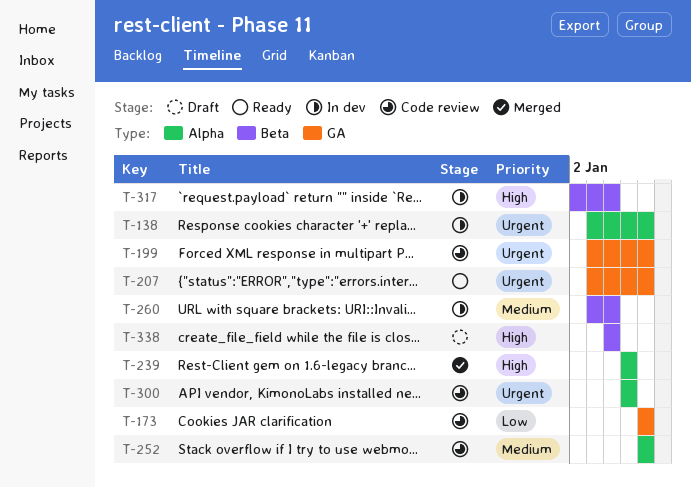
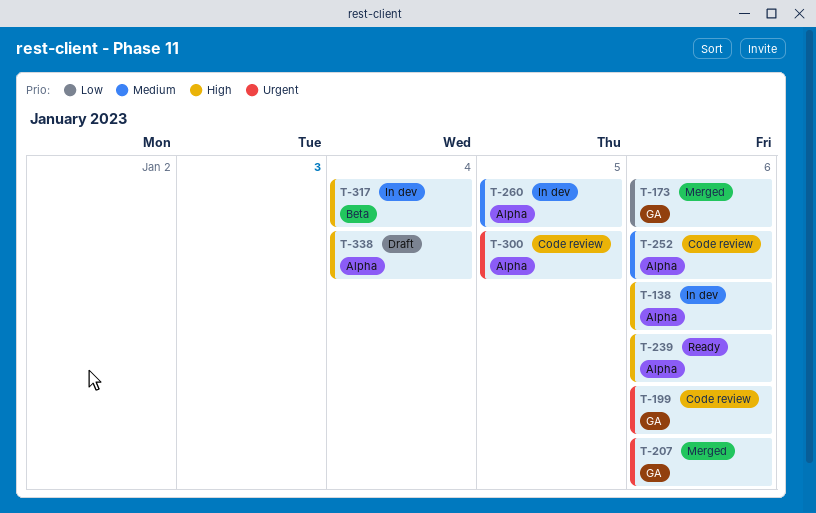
T-138, priority: Urgent -> High
T-173, status: Code review -> Merged
T-207, status: Ready -> Merged
T-239, status: Merged -> Ready
T-239, due: Jan 5 -> Jan 6
T-260, label: Beta -> Alpha
T-260, due: Jan 4 -> Jan 5
T-338, label: Beta -> Alpha

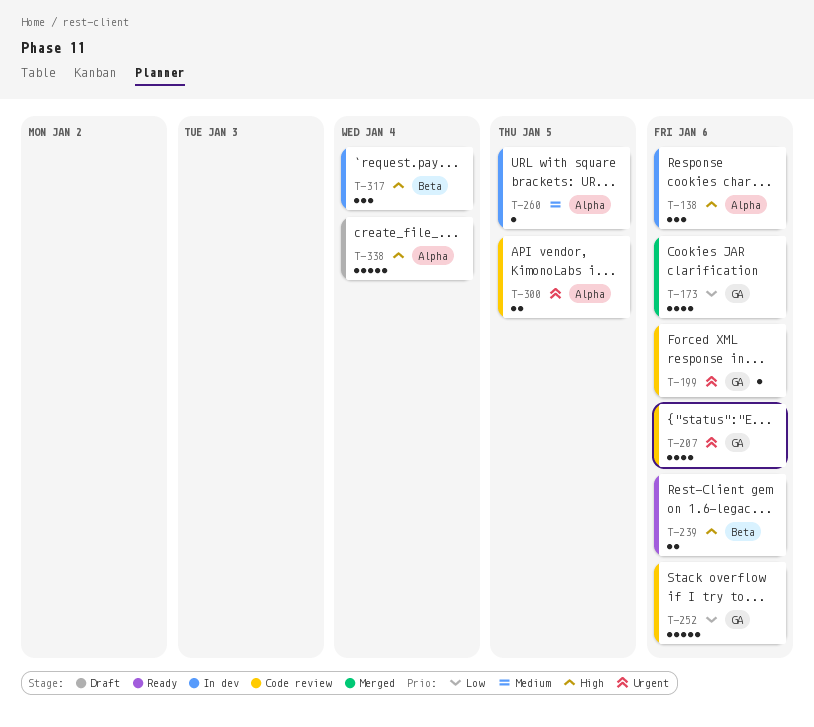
T-207, status: Merged -> Code review
T-239, label: Alpha -> Beta
T-252, priority: Medium -> Low
T-252, label: Alpha -> GA

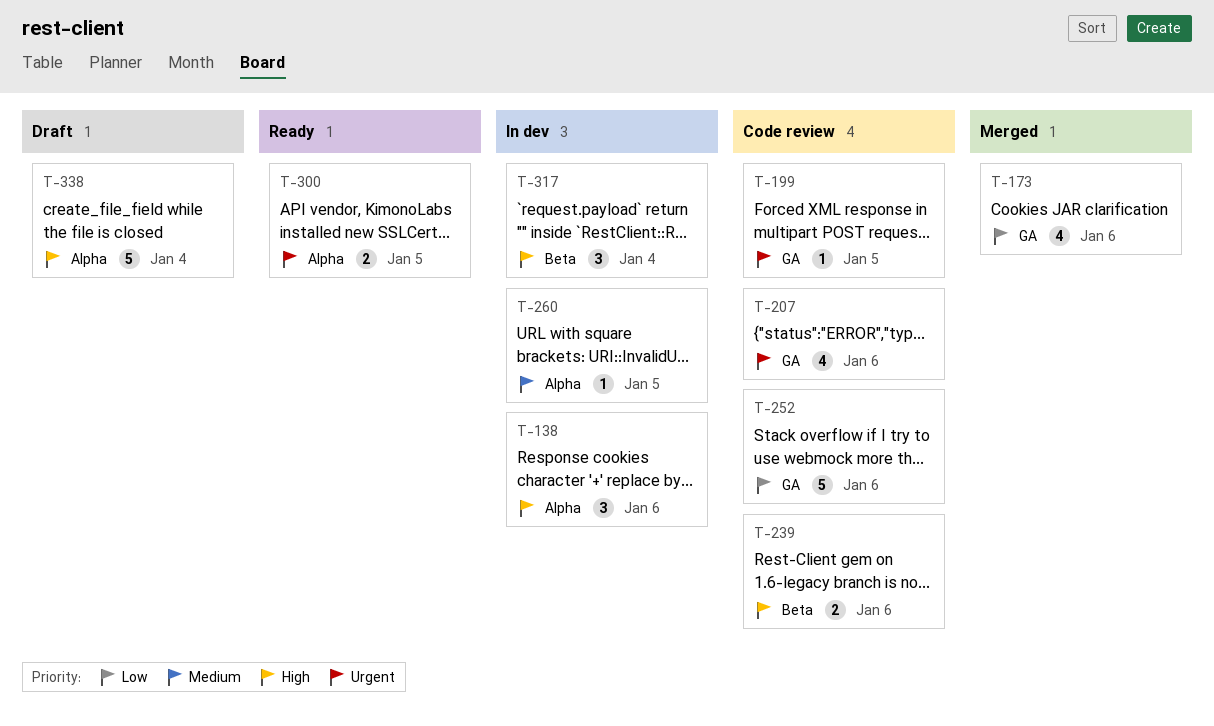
T-199, due: Jan 6 -> Jan 5
T-239, status: Ready -> Code review
T-300, status: Code review -> Ready

